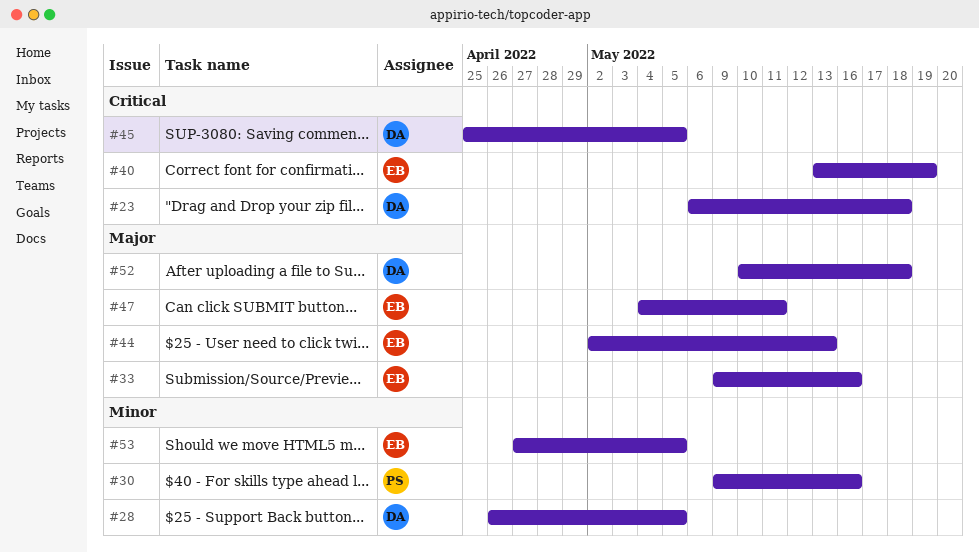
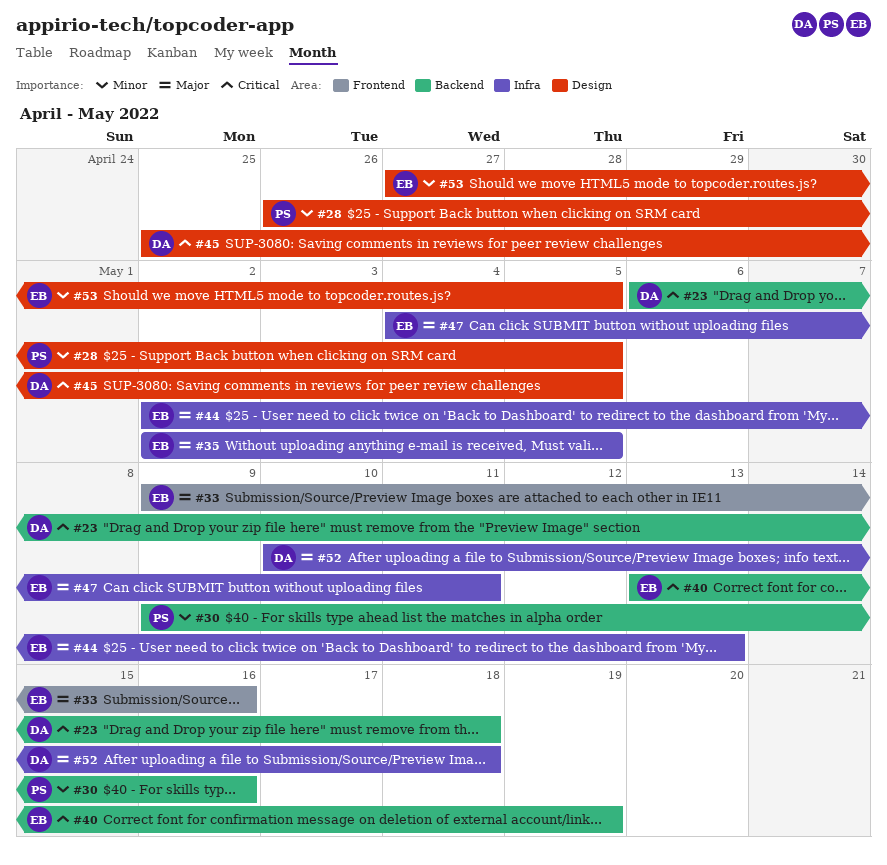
#28, owner: DA -> PS
#35: none -> present

